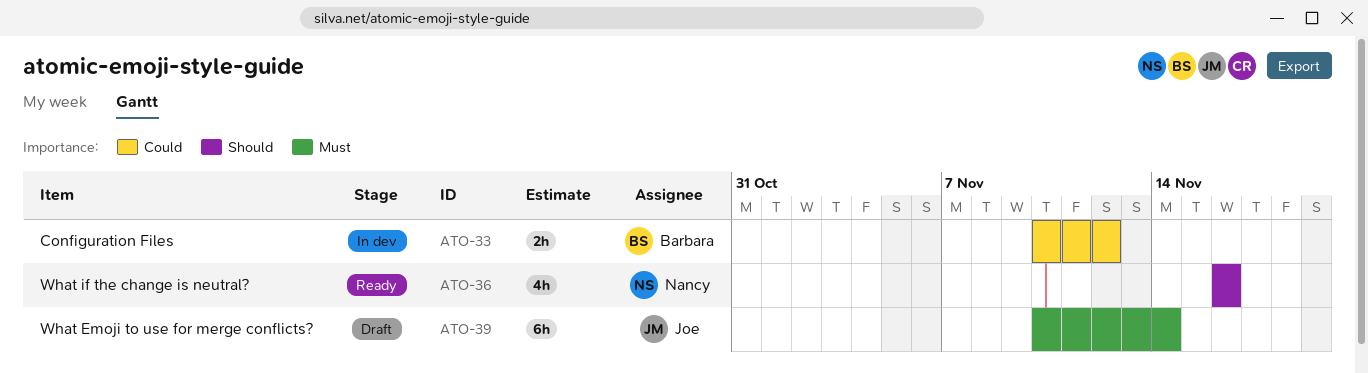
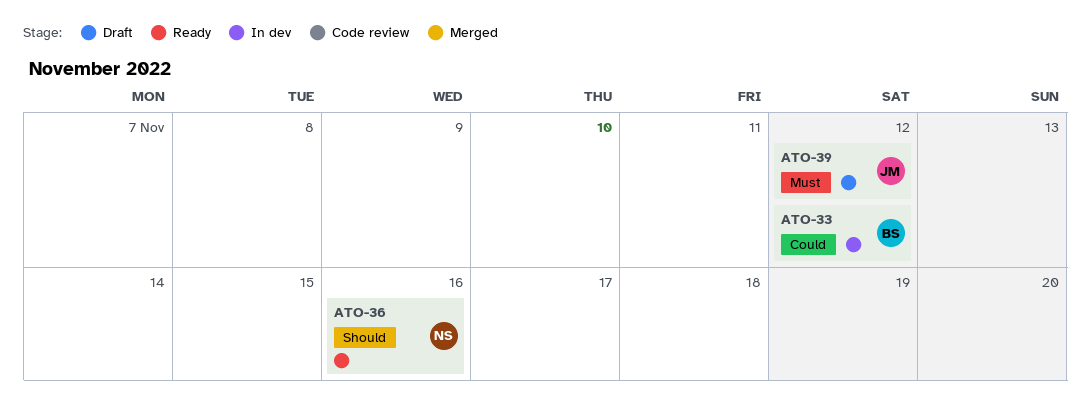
ATO-39, due: Nov 14 -> Nov 12

